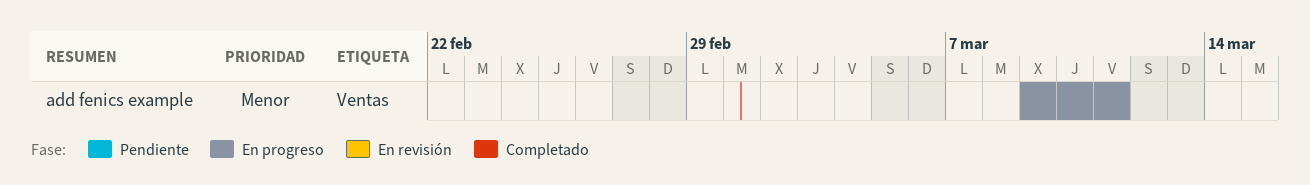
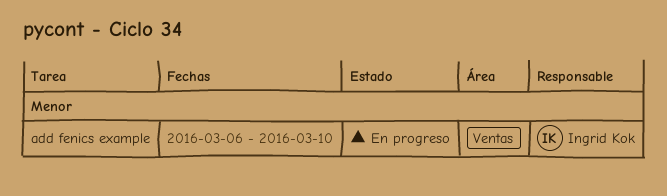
add fenics example, start: Mar 9 -> Mar 6
add fenics example, due: Mar 11 -> Mar 10

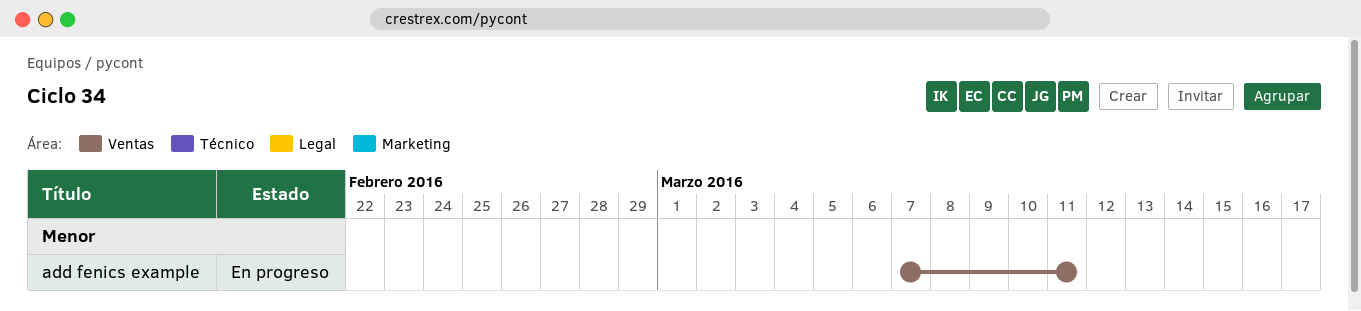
add fenics example, start: Mar 6 -> Mar 7
add fenics example, due: Mar 10 -> Mar 11

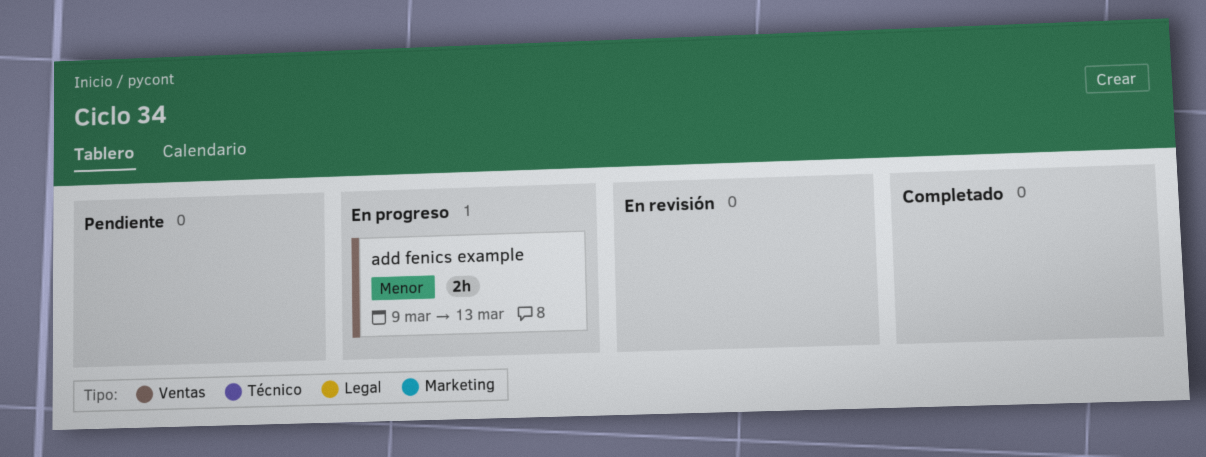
add fenics example, start: Mar 7 -> Mar 9
add fenics example, due: Mar 11 -> Mar 13

